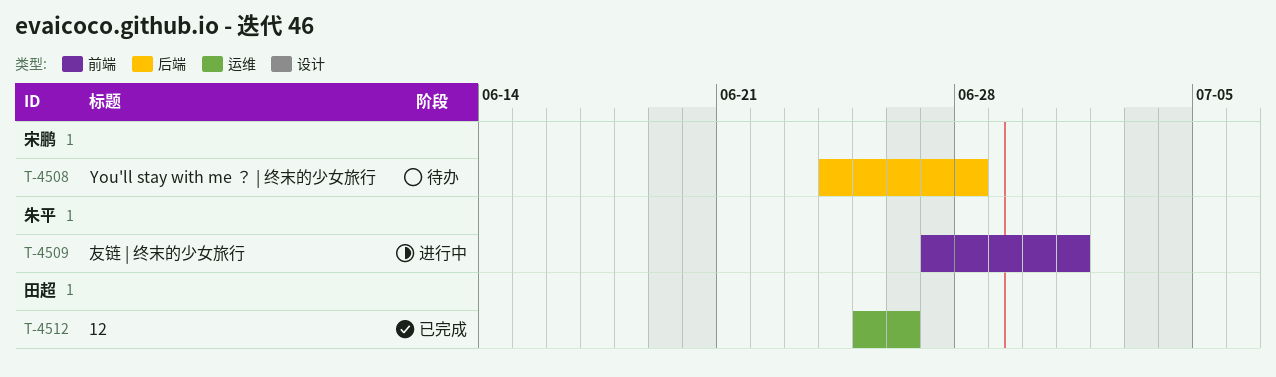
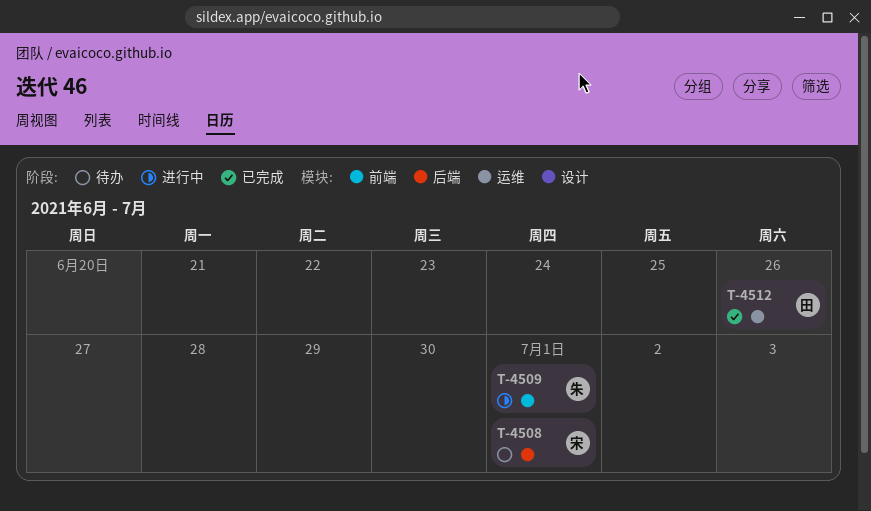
T-4508, due: Jun 28 -> Jul 1

